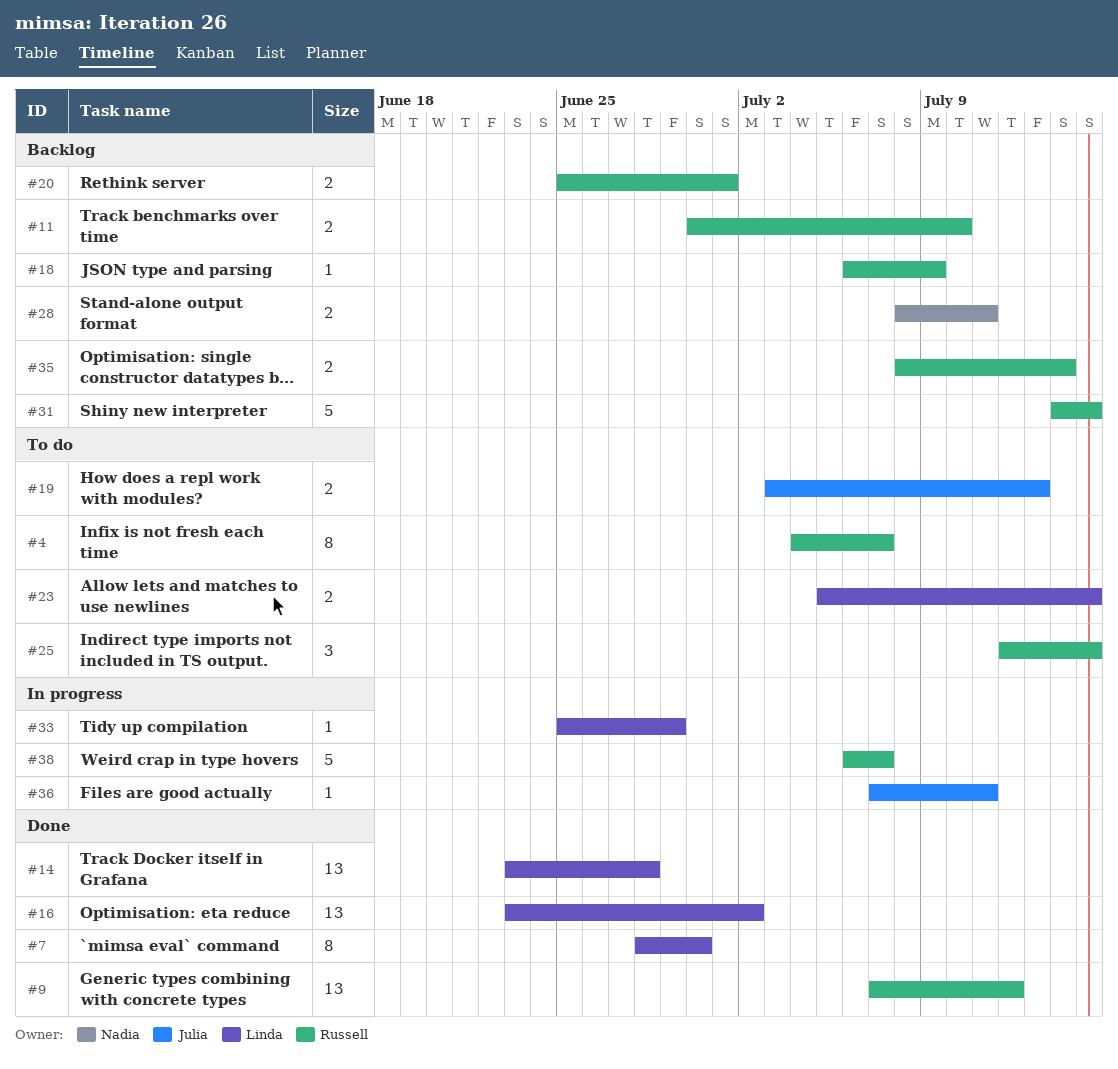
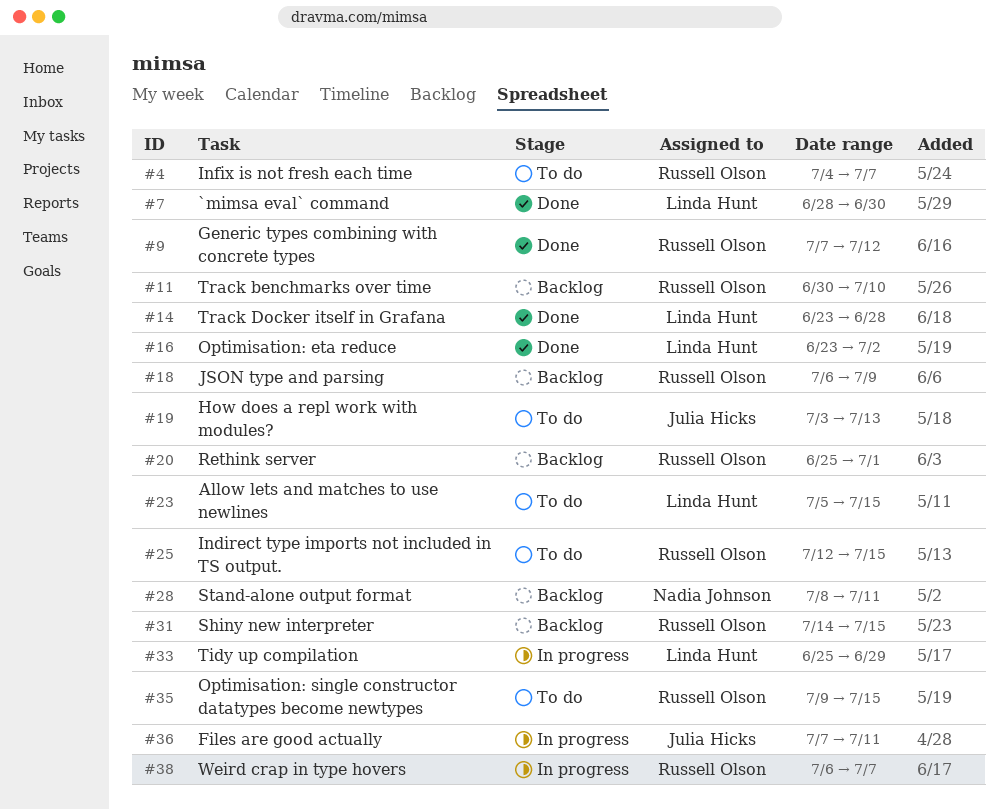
#35, status: Backlog -> To do
#35, start: Jul 8 -> Jul 9
#35, due: Jul 14 -> Jul 15

